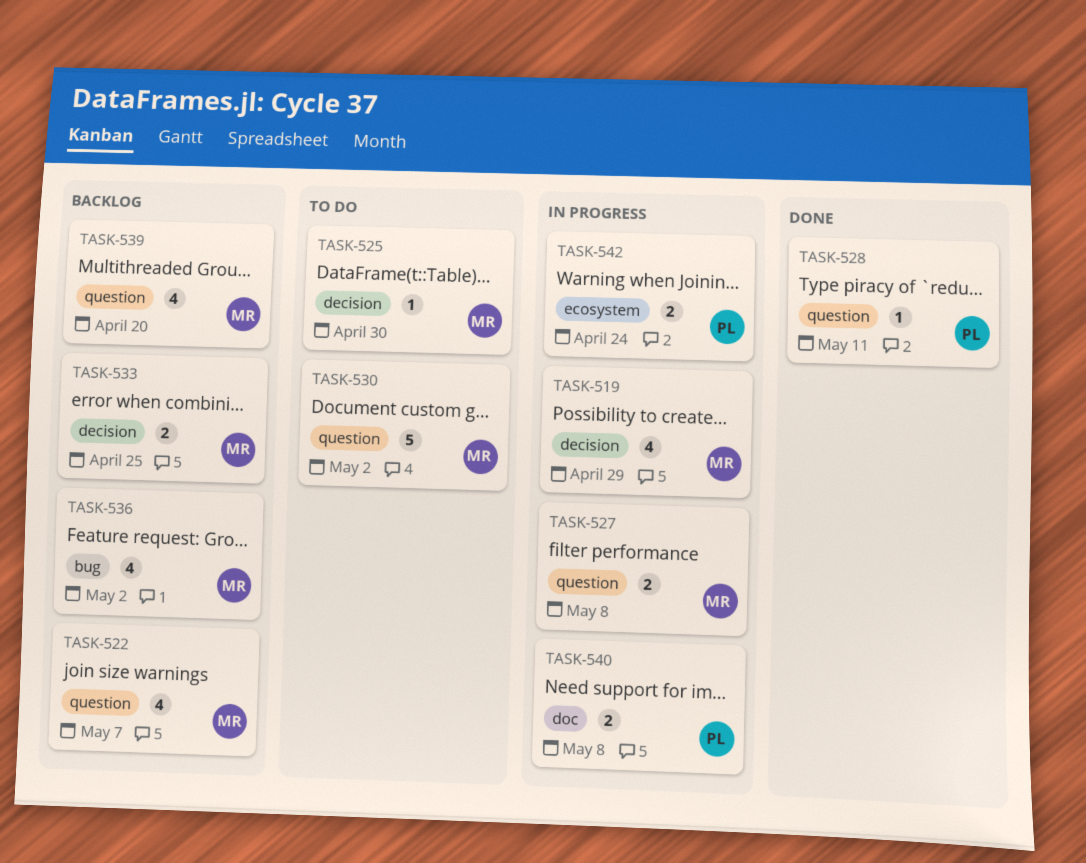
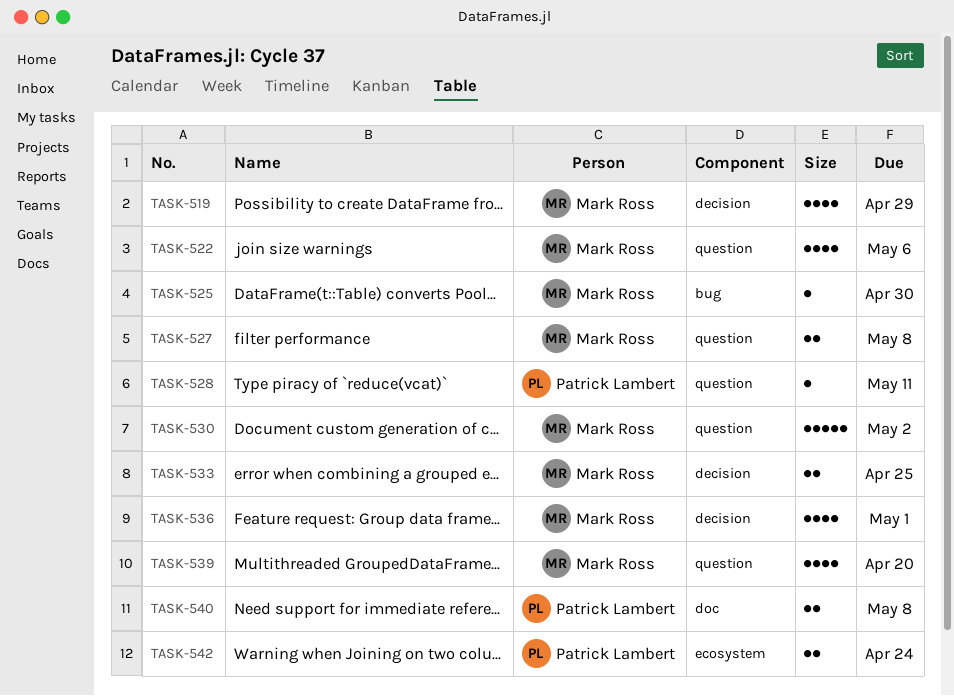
TASK-522, due: May 7 -> May 6
TASK-525, label: decision -> bug
TASK-536, label: bug -> decision
TASK-536, due: May 2 -> May 1

